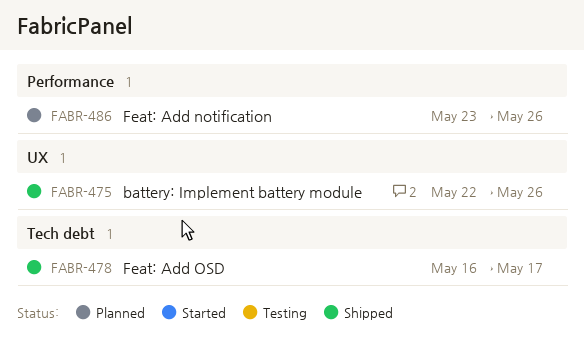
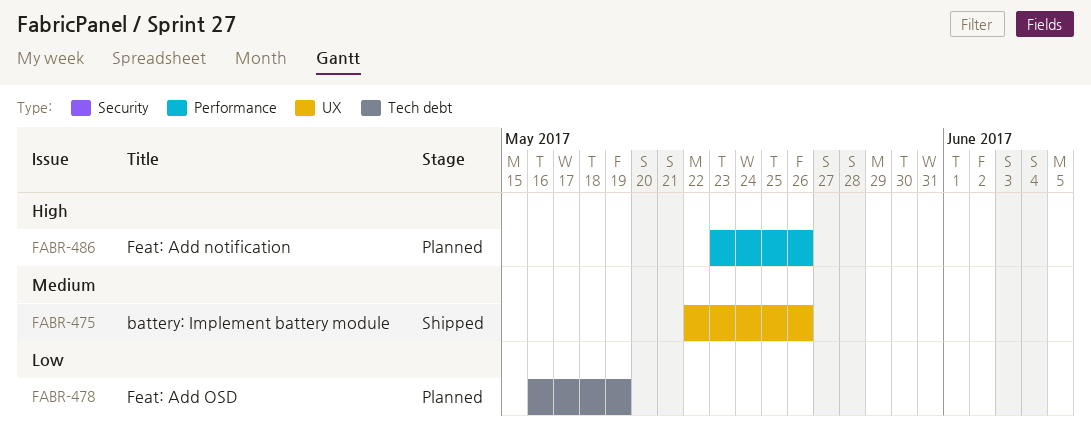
FABR-478, status: Shipped -> Planned
FABR-478, due: May 17 -> May 19

